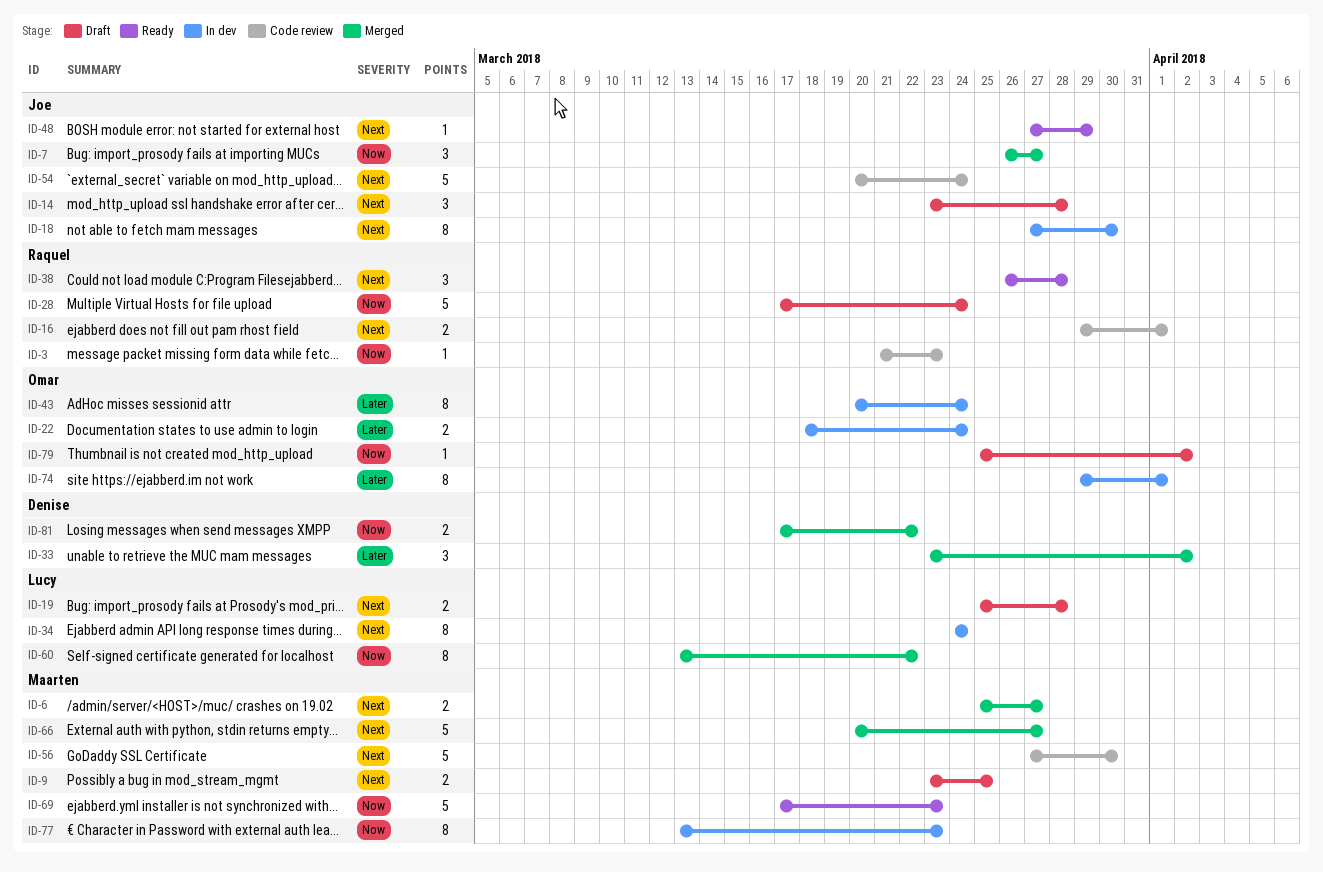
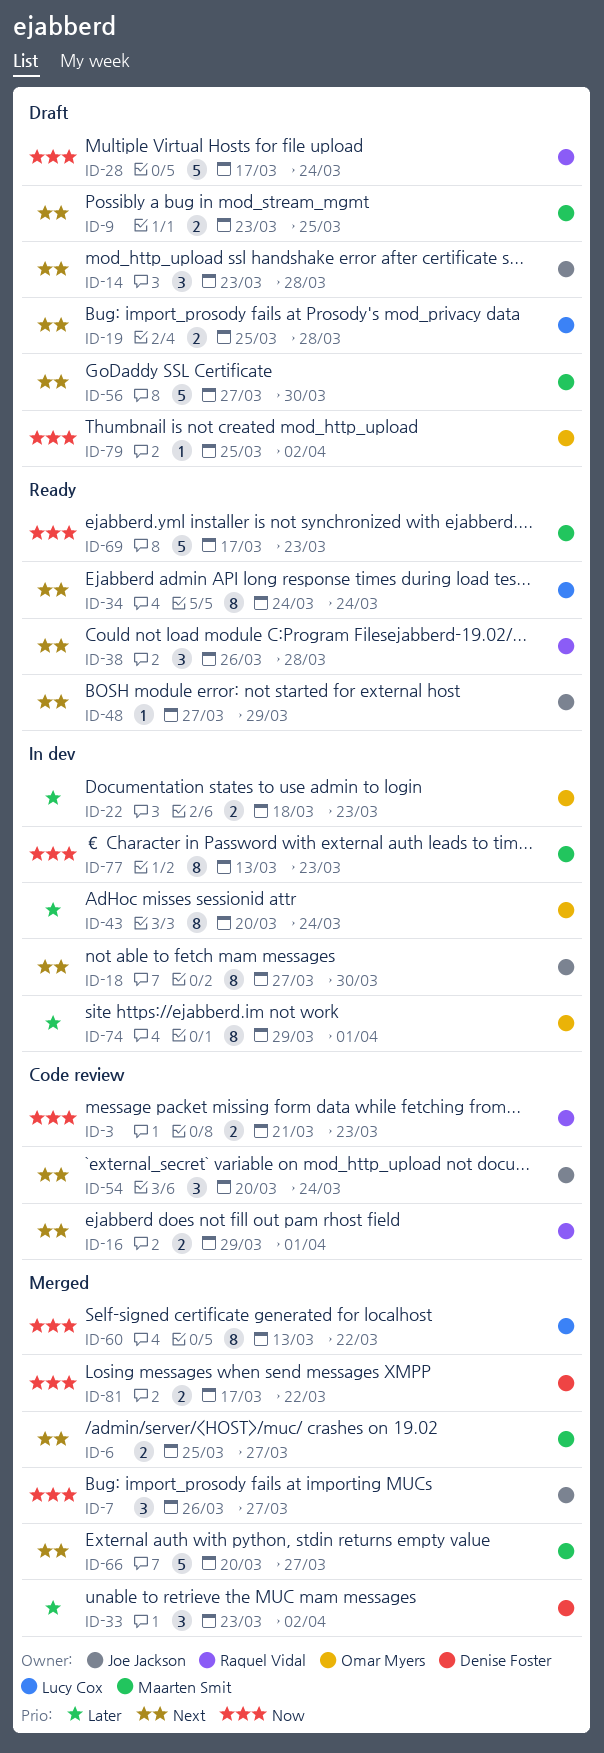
ID-3, estimate: 1 -> 2
ID-22, due: Mar 24 -> Mar 23
ID-34, status: In dev -> Ready
ID-54, estimate: 5 -> 3
ID-56, status: Code review -> Draft

